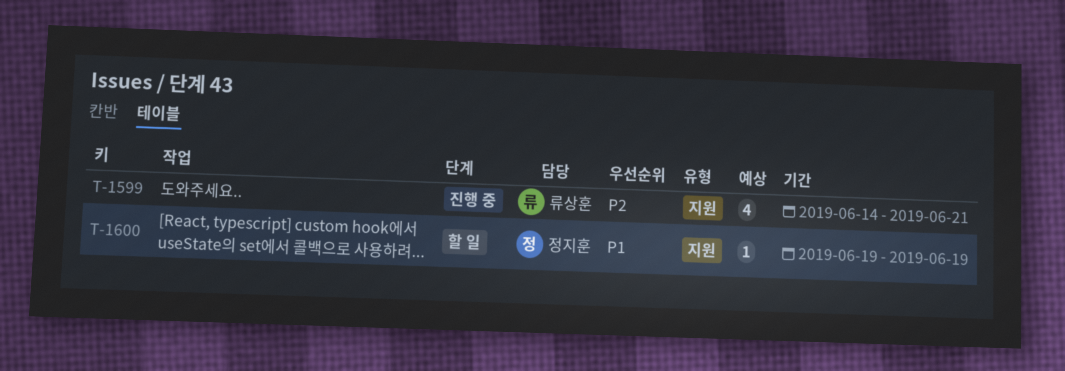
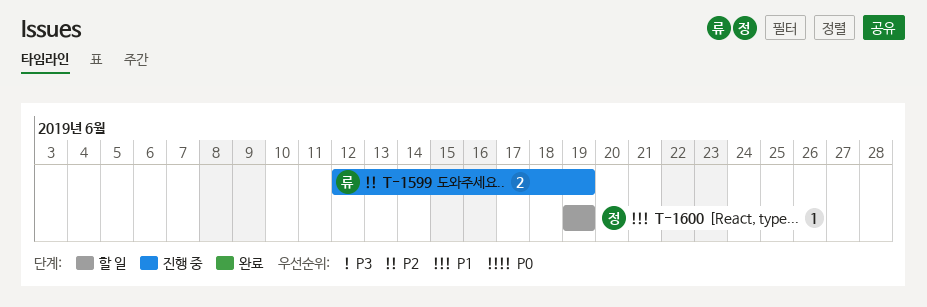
T-1599, estimate: 4 -> 2
T-1599, start: Jun 14 -> Jun 12
T-1599, due: Jun 21 -> Jun 19

